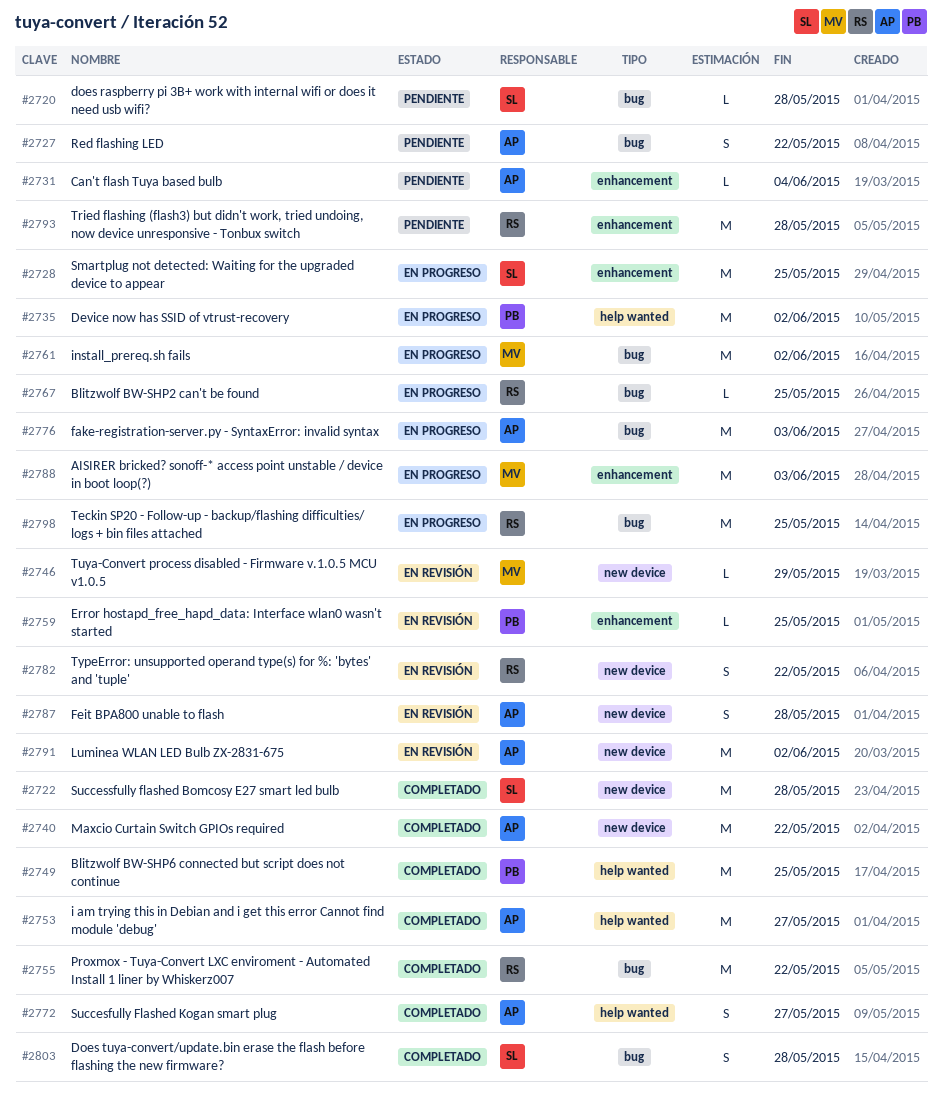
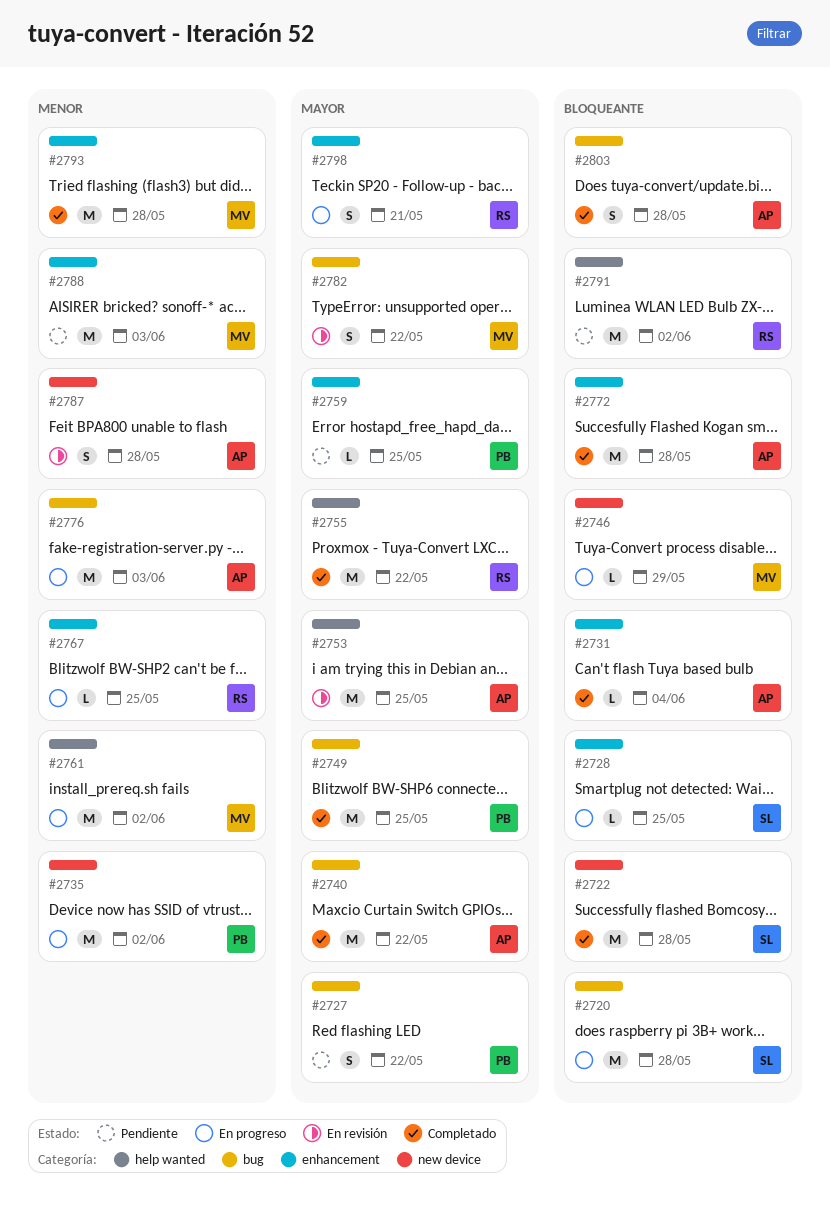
#2720, status: Pendiente -> En progreso
#2720, estimate: L -> M
#2727, owner: AP -> PB
#2728, estimate: M -> L
#2731, status: Pendiente -> Completado
#2735, label: help wanted -> new device
#2740, label: new device -> bug
#2746, status: En revisión -> En progreso
#2749, label: help wanted -> bug
#2753, status: Completado -> En revisión
#2753, due: May 27 -> May 25
#2755, label: bug -> help wanted
#2759, status: En revisión -> Pendiente
#2761, label: bug -> help wanted
#2767, label: bug -> enhancement
#2772, label: help wanted -> enhancement
#2772, estimate: S -> M
#2772, due: May 27 -> May 28
#2782, owner: RS -> MV
#2782, label: new device -> bug
#2788, status: En progreso -> Pendiente
#2791, status: En revisión -> Pendiente
#2791, owner: AP -> RS
#2791, label: new device -> help wanted
#2793, status: Pendiente -> Completado
#2793, owner: RS -> MV
#2798, label: bug -> enhancement
#2798, estimate: M -> S
#2798, due: May 25 -> May 21
#2803, owner: SL -> AP

